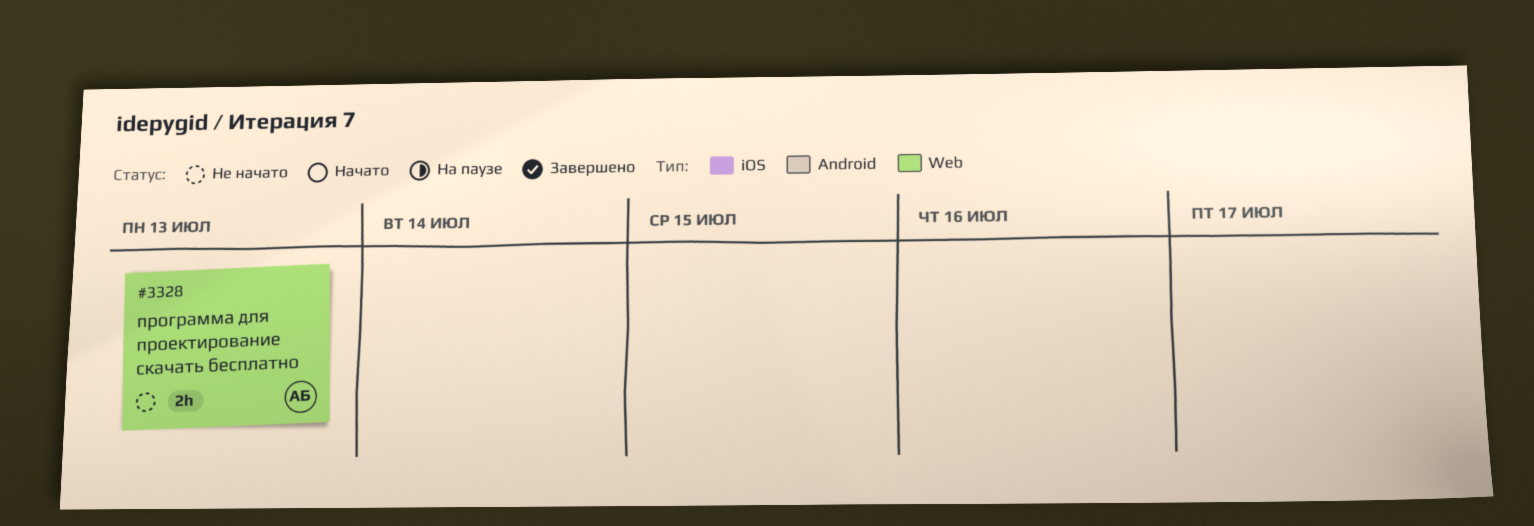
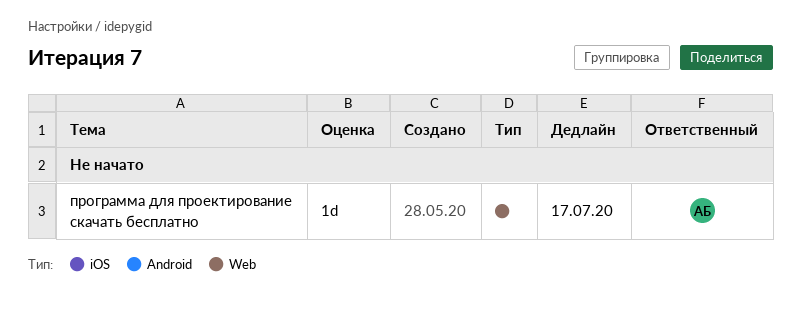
программа для проектирование скачать бесплатно, estimate: 2h -> 1d
программа для проектирование скачать бесплатно, due: Jul 13 -> Jul 17

